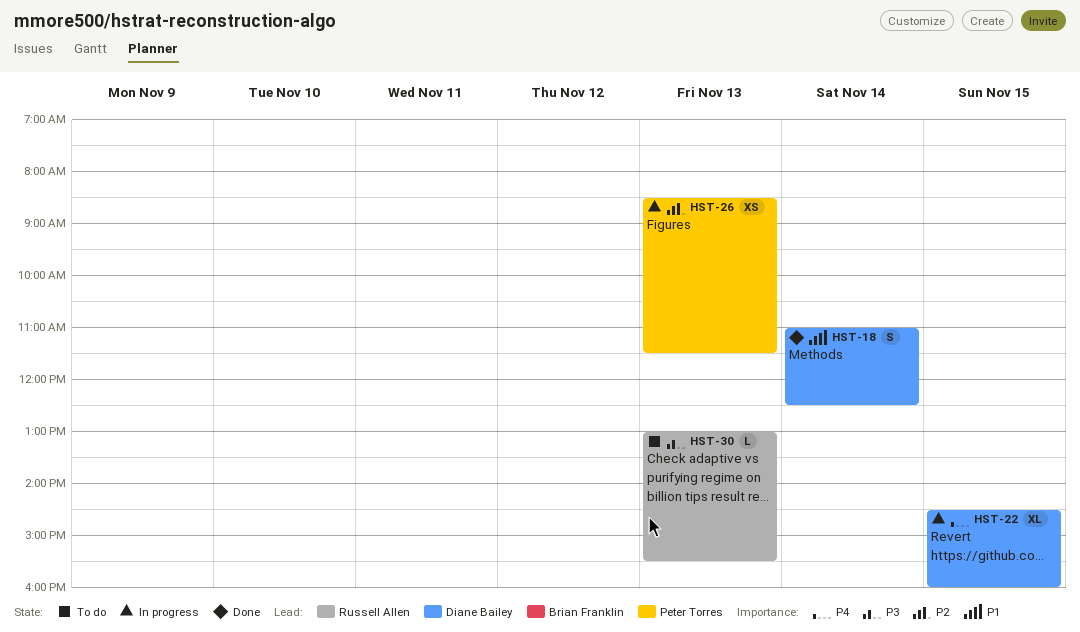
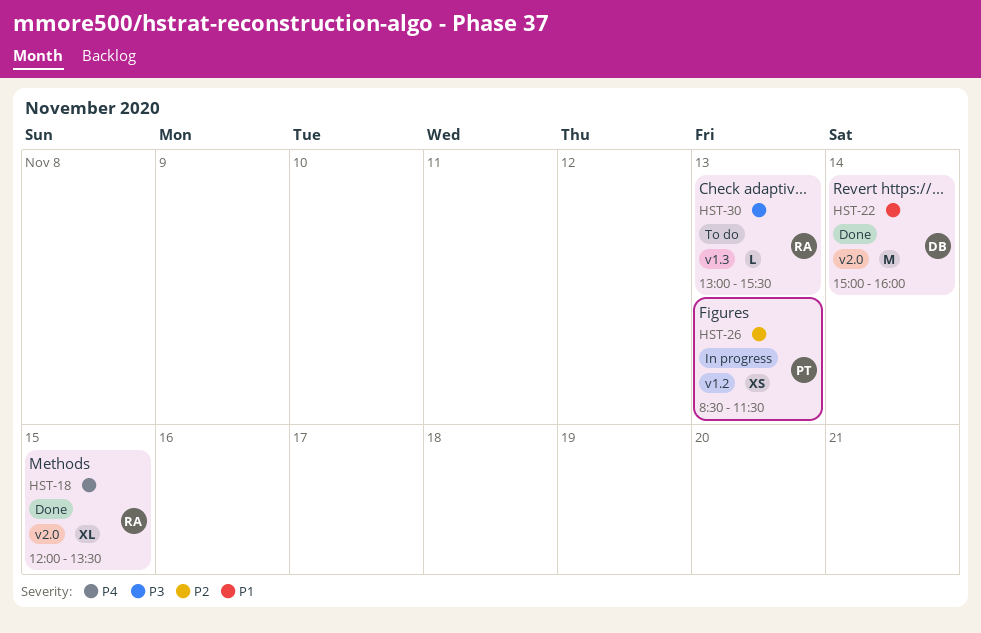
HST-18, owner: Diane Bailey -> Russell Allen
HST-18, priority: P1 -> P4
HST-18, estimate: S -> XL
HST-18, day: Nov 14 -> Nov 15
HST-18, begins: 11:00 -> 12:00
HST-18, ends: 12:30 -> 13:30
HST-22, status: In progress -> Done
HST-22, priority: P4 -> P1
HST-22, estimate: XL -> M
HST-22, day: Nov 15 -> Nov 14
HST-22, begins: 14:30 -> 15:00

